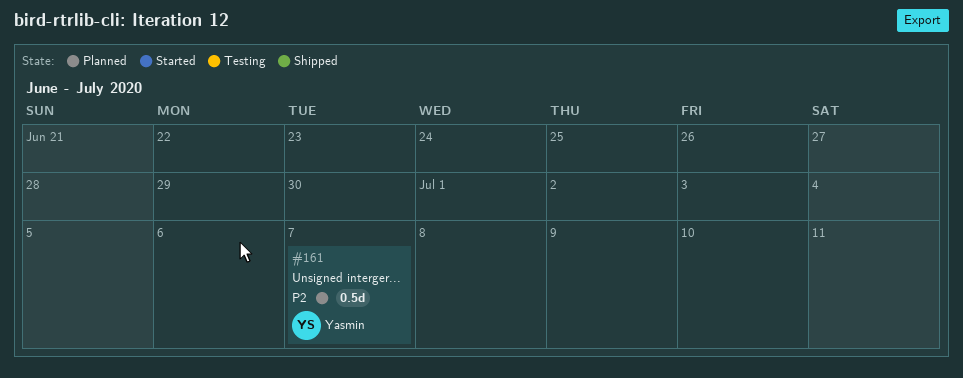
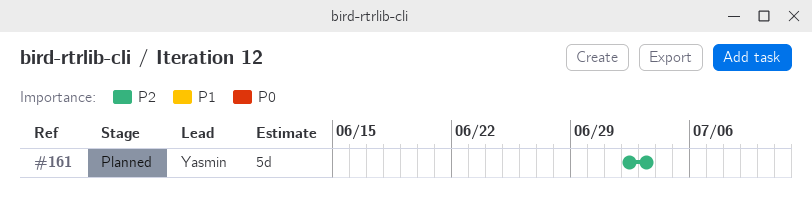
#161, estimate: 0.5d -> 5d
#161, due: Jul 7 -> Jul 3

